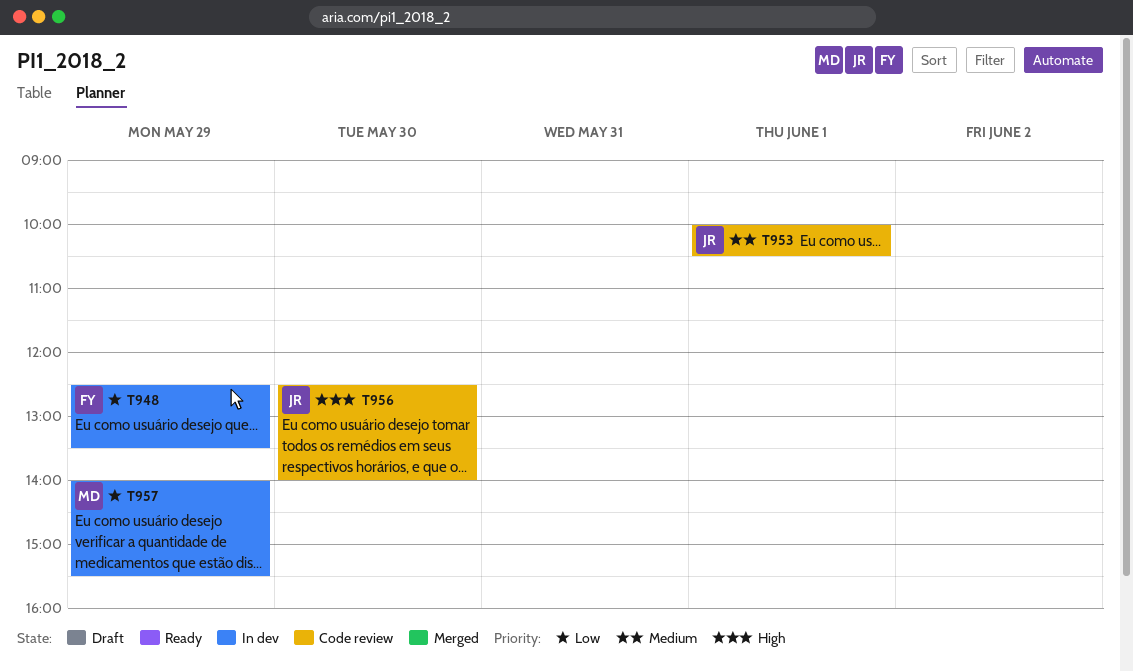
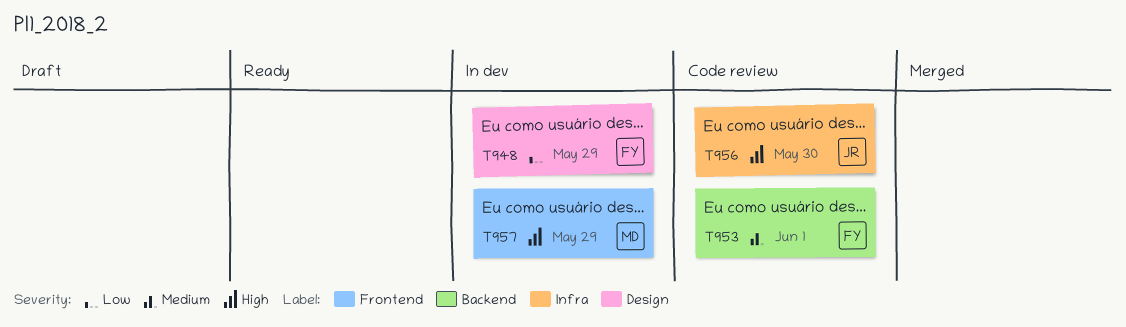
T953, owner: JR -> FY
T957, priority: Low -> High

